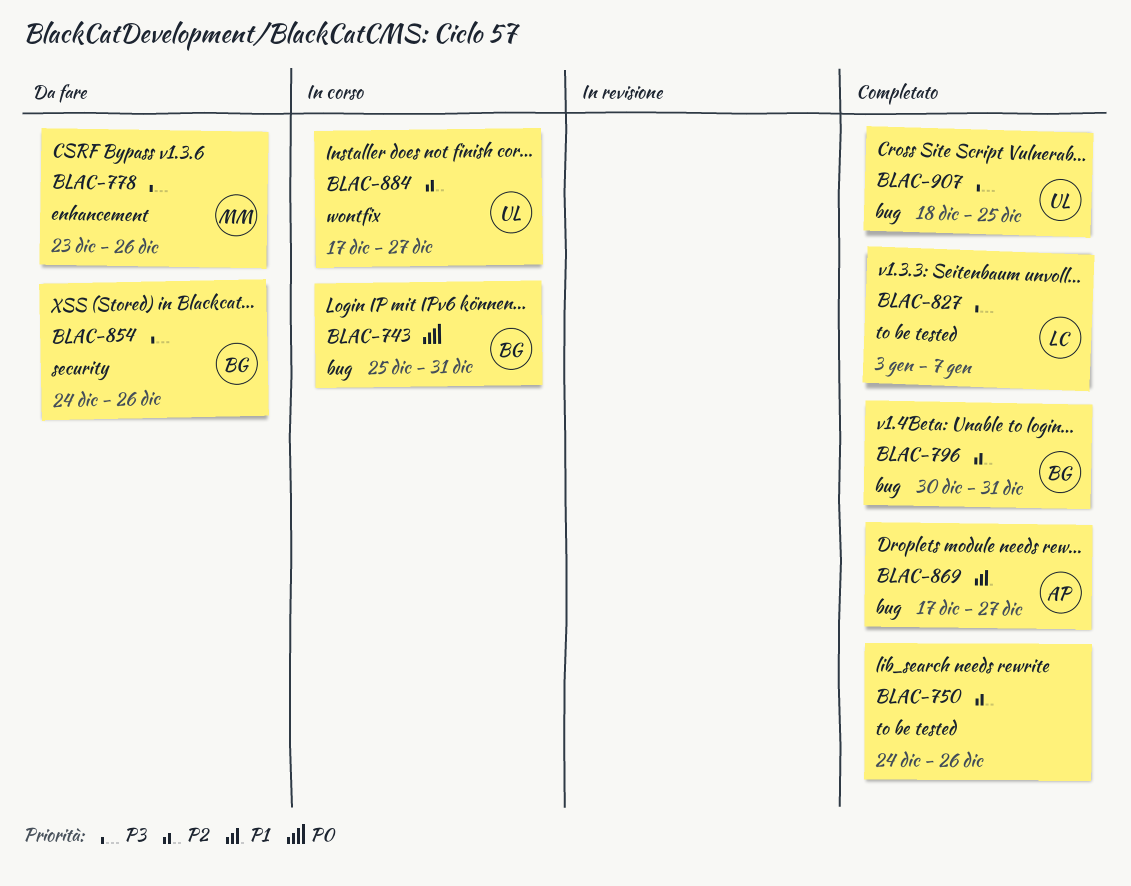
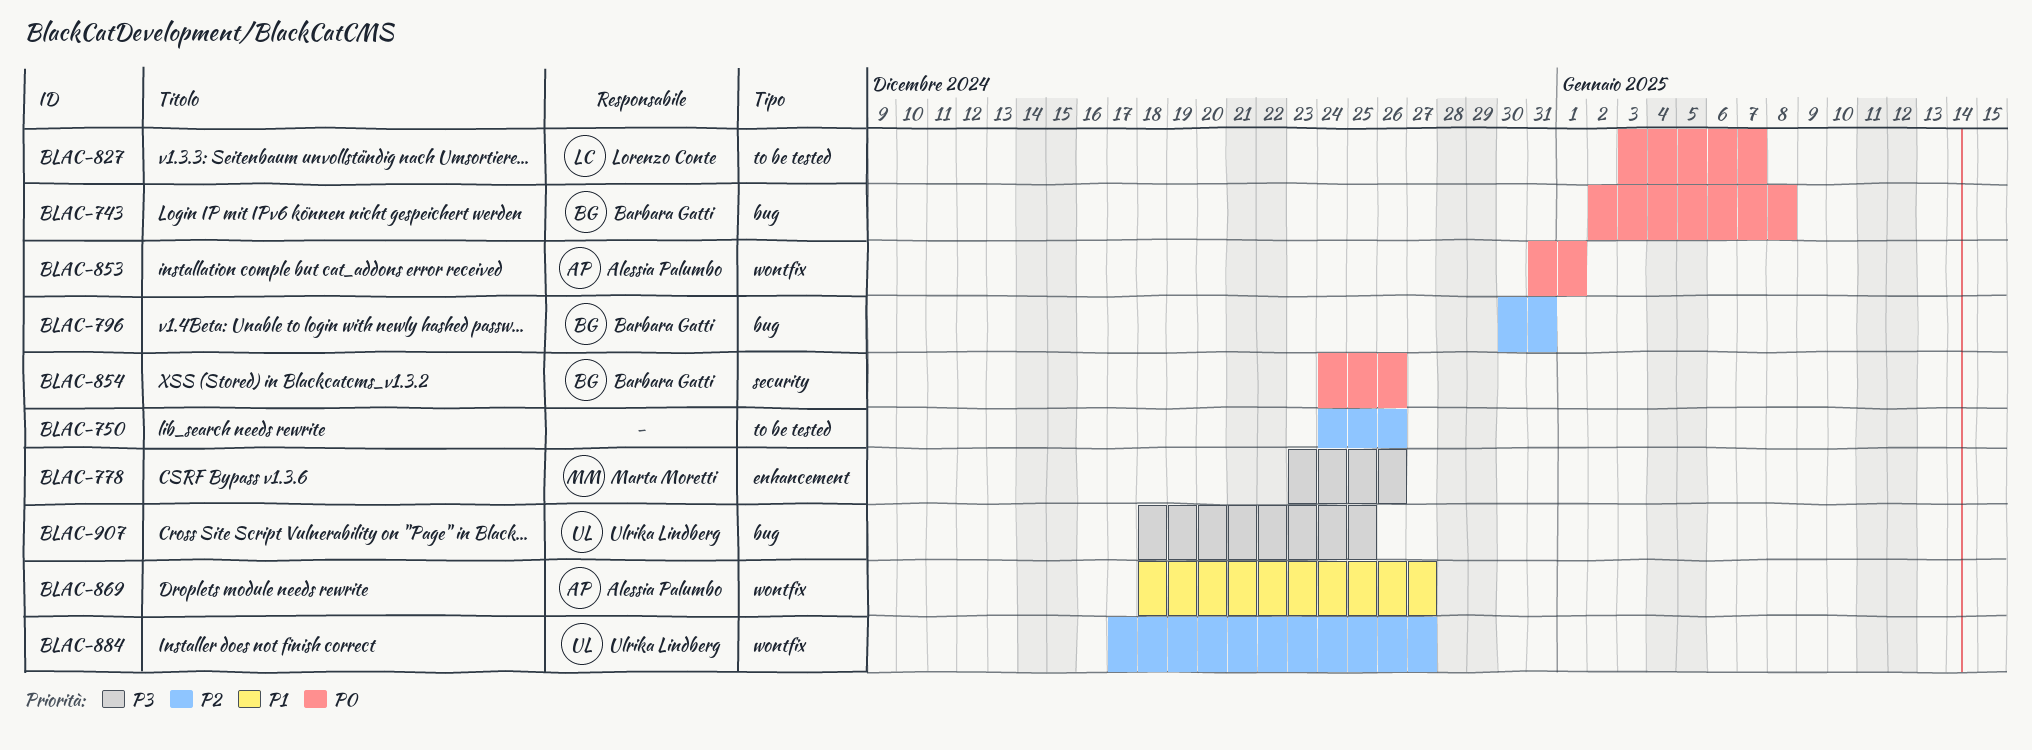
BLAC-743, start: Dec 25 -> Jan 2
BLAC-743, due: Dec 31 -> Jan 8
BLAC-827, priority: P3 -> P0
BLAC-853: none -> present
BLAC-854, priority: P3 -> P0
BLAC-869, label: bug -> wontfix
BLAC-869, start: Dec 17 -> Dec 18

